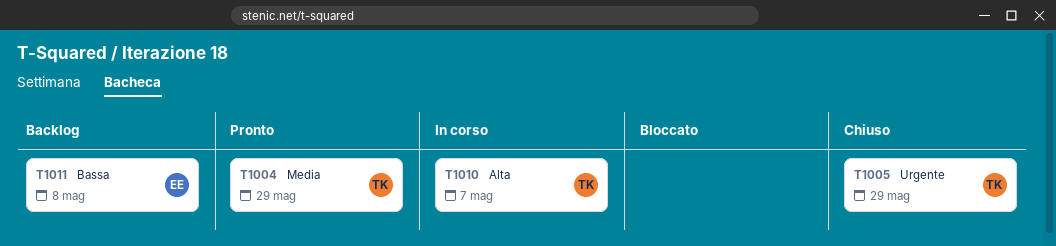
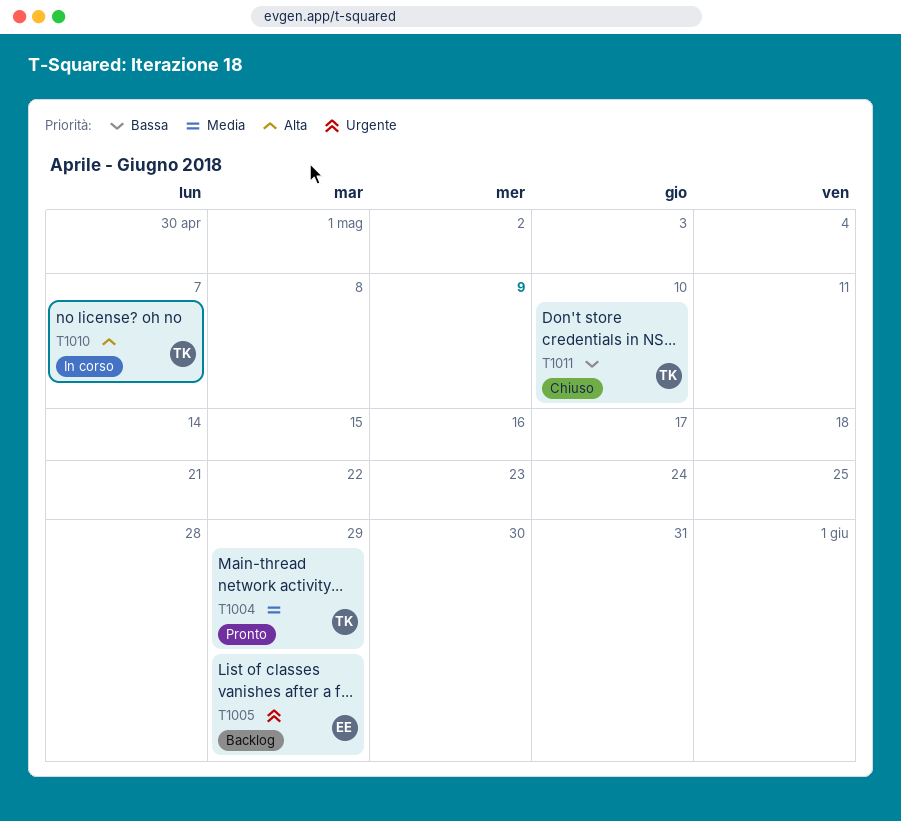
T1005, status: Chiuso -> Backlog
T1005, owner: TK -> EE
T1011, status: Backlog -> Chiuso
T1011, owner: EE -> TK
T1011, due: May 8 -> May 10

